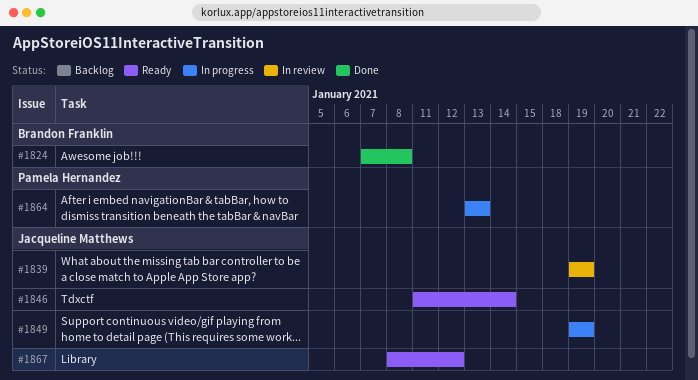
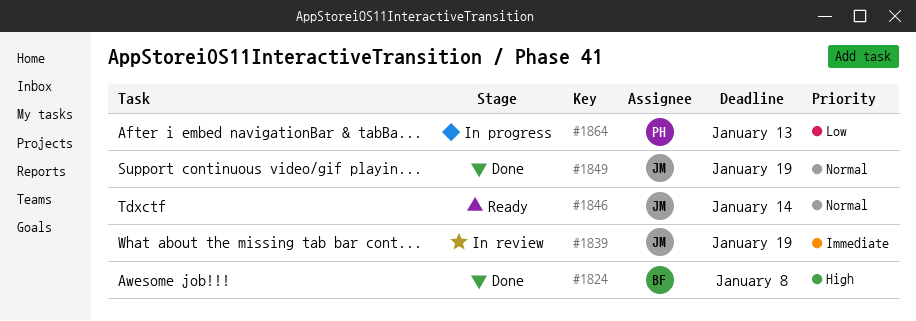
#1849, status: In progress -> Done
#1867: present -> none

